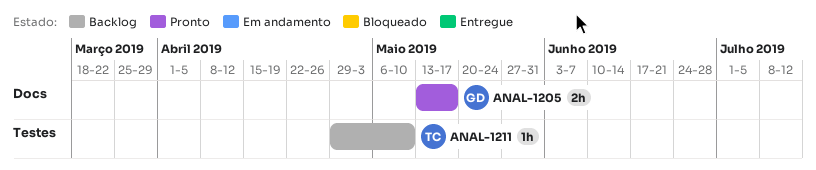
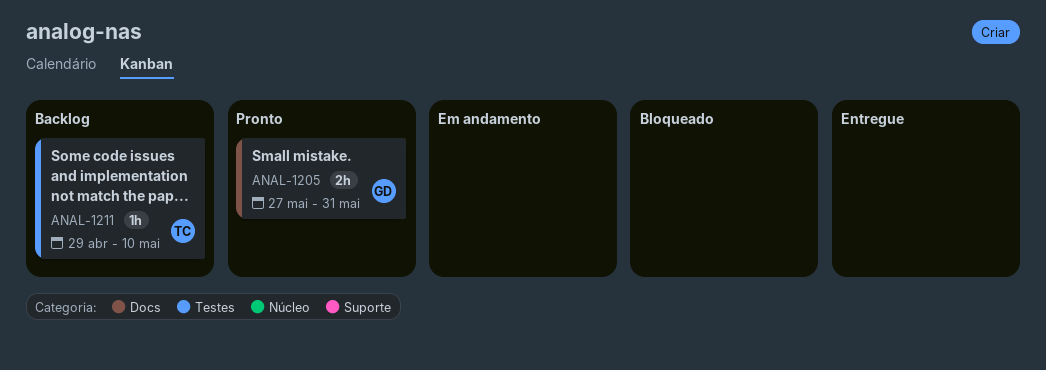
ANAL-1205, start: May 13 -> May 27
ANAL-1205, due: May 17 -> May 31

